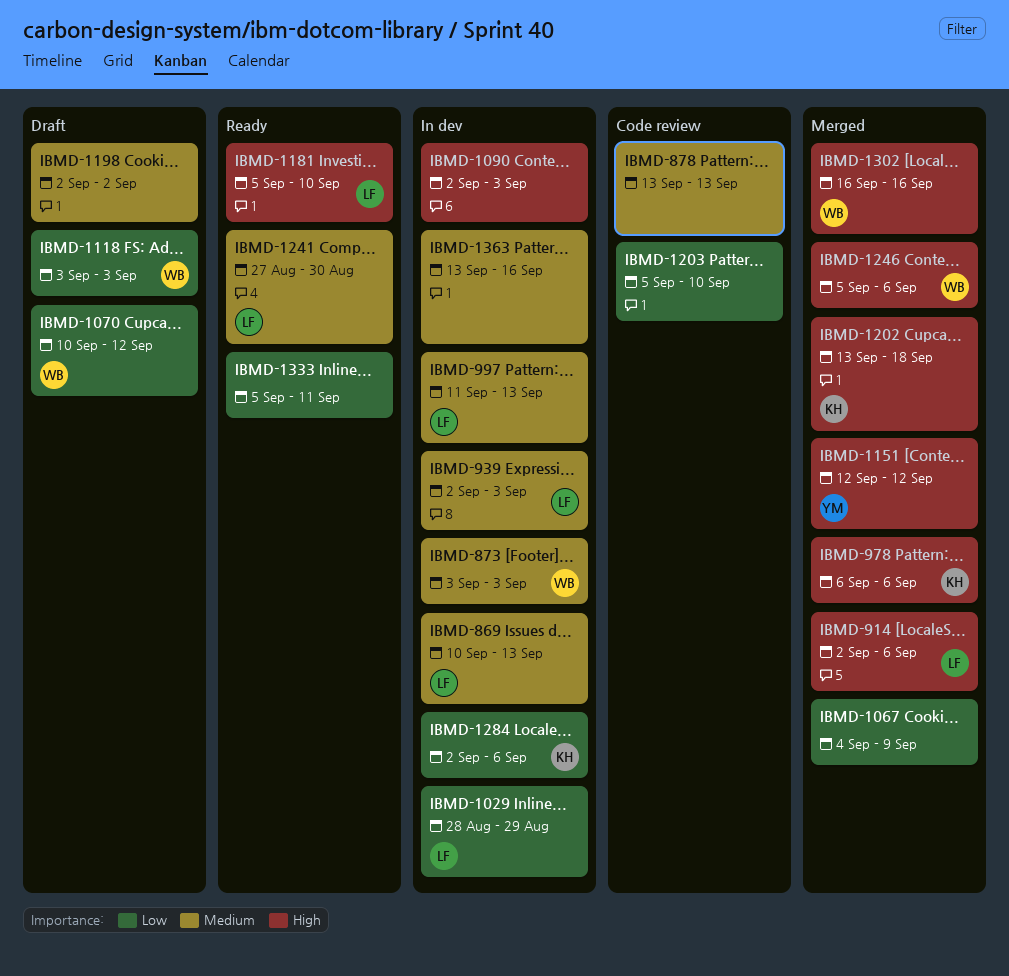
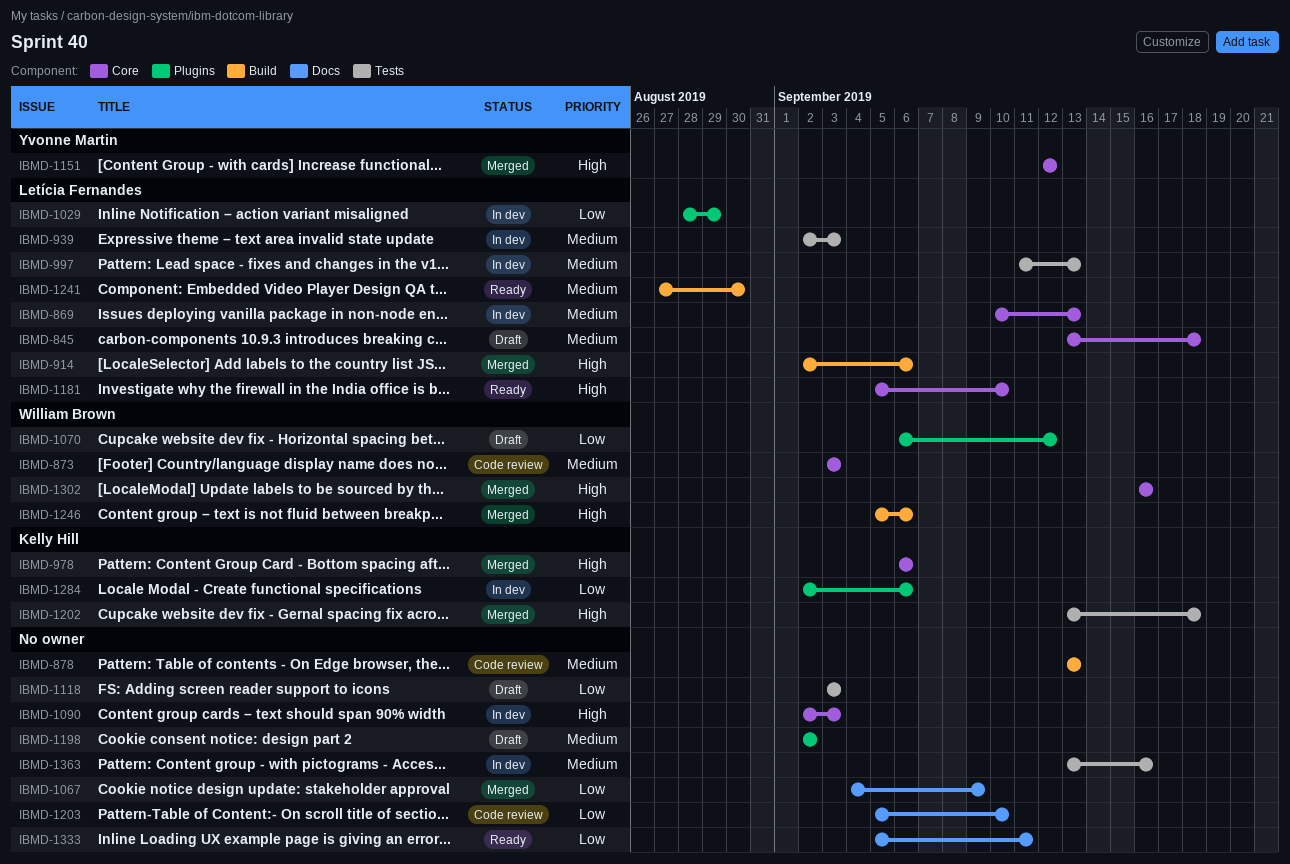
IBMD-845: none -> present
IBMD-873, status: In dev -> Code review
IBMD-1070, start: Sep 10 -> Sep 6
IBMD-1118, owner: William Brown -> none

